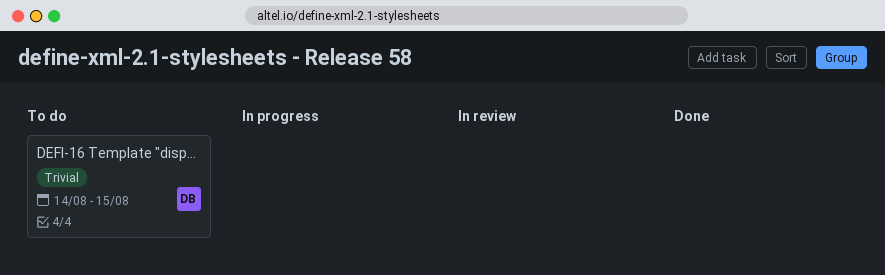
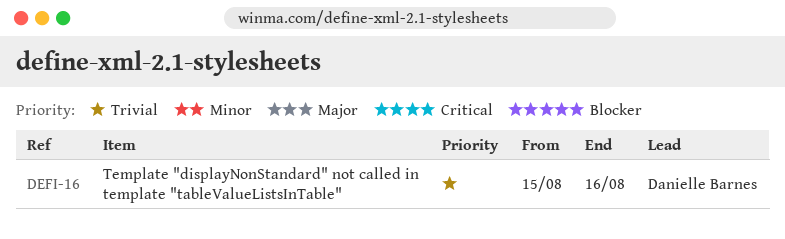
DEFI-16, start: Aug 14 -> Aug 15
DEFI-16, due: Aug 15 -> Aug 16

